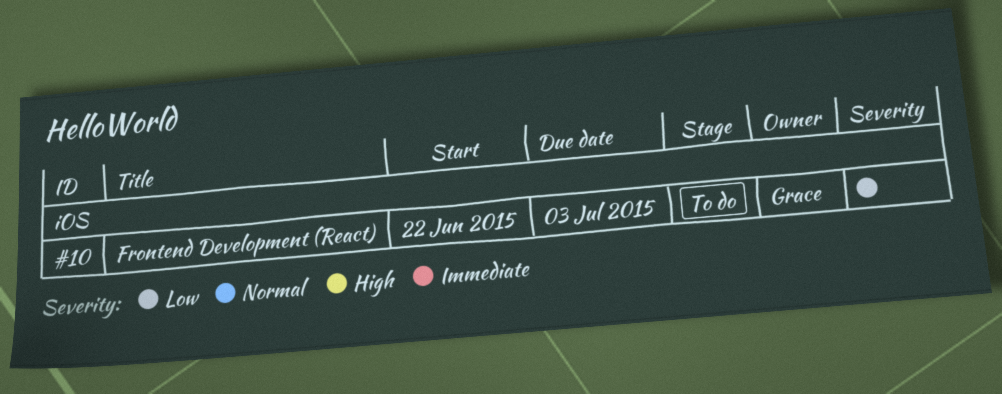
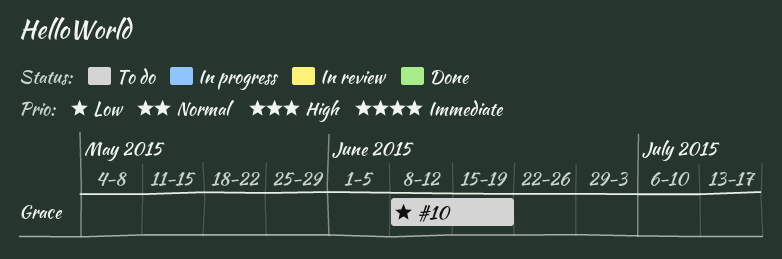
#10, start: Jun 22 -> Jun 8
#10, due: Jul 3 -> Jun 19

